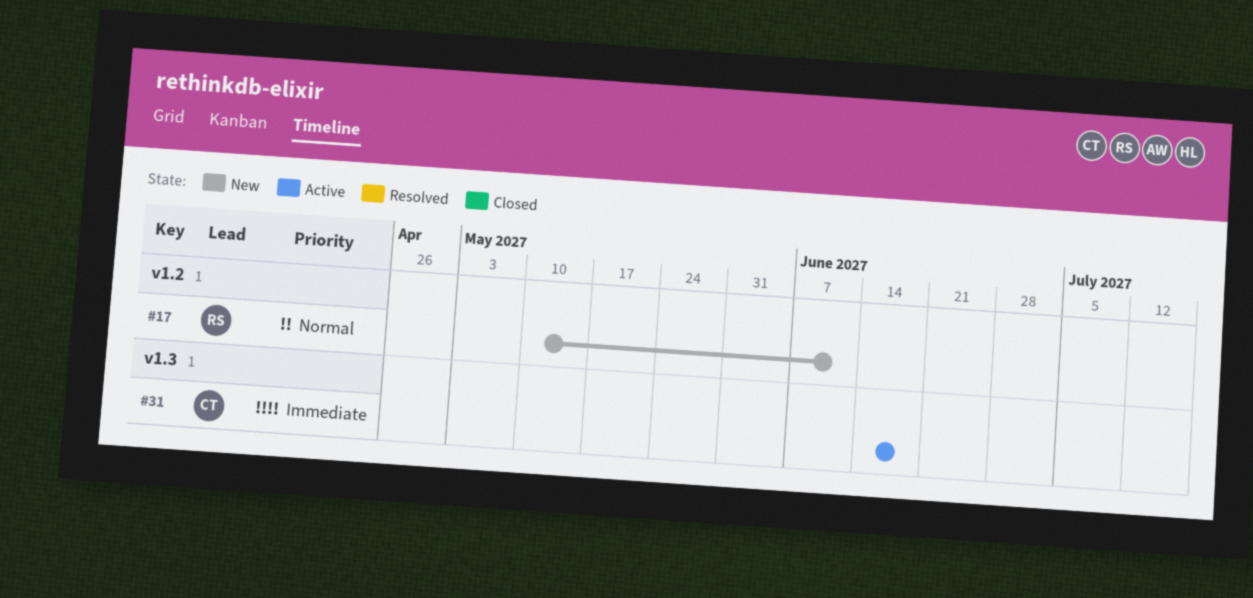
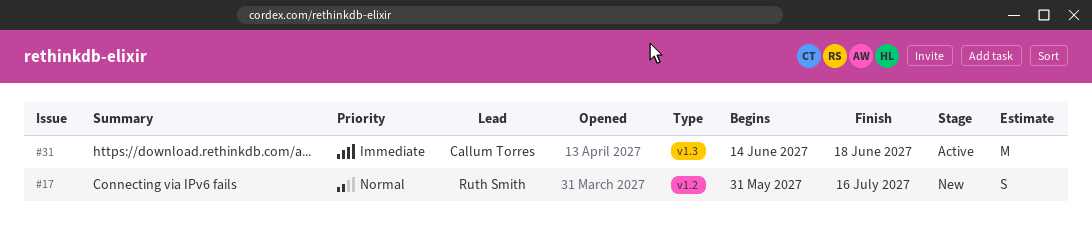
#17, start: May 10 -> May 31
#17, due: Jun 11 -> Jul 16

